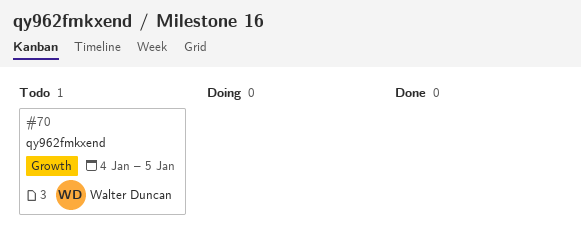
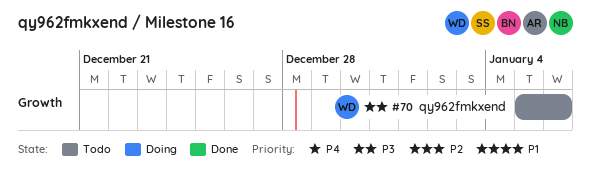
#70, start: Jan 4 -> Jan 5
#70, due: Jan 5 -> Jan 6

